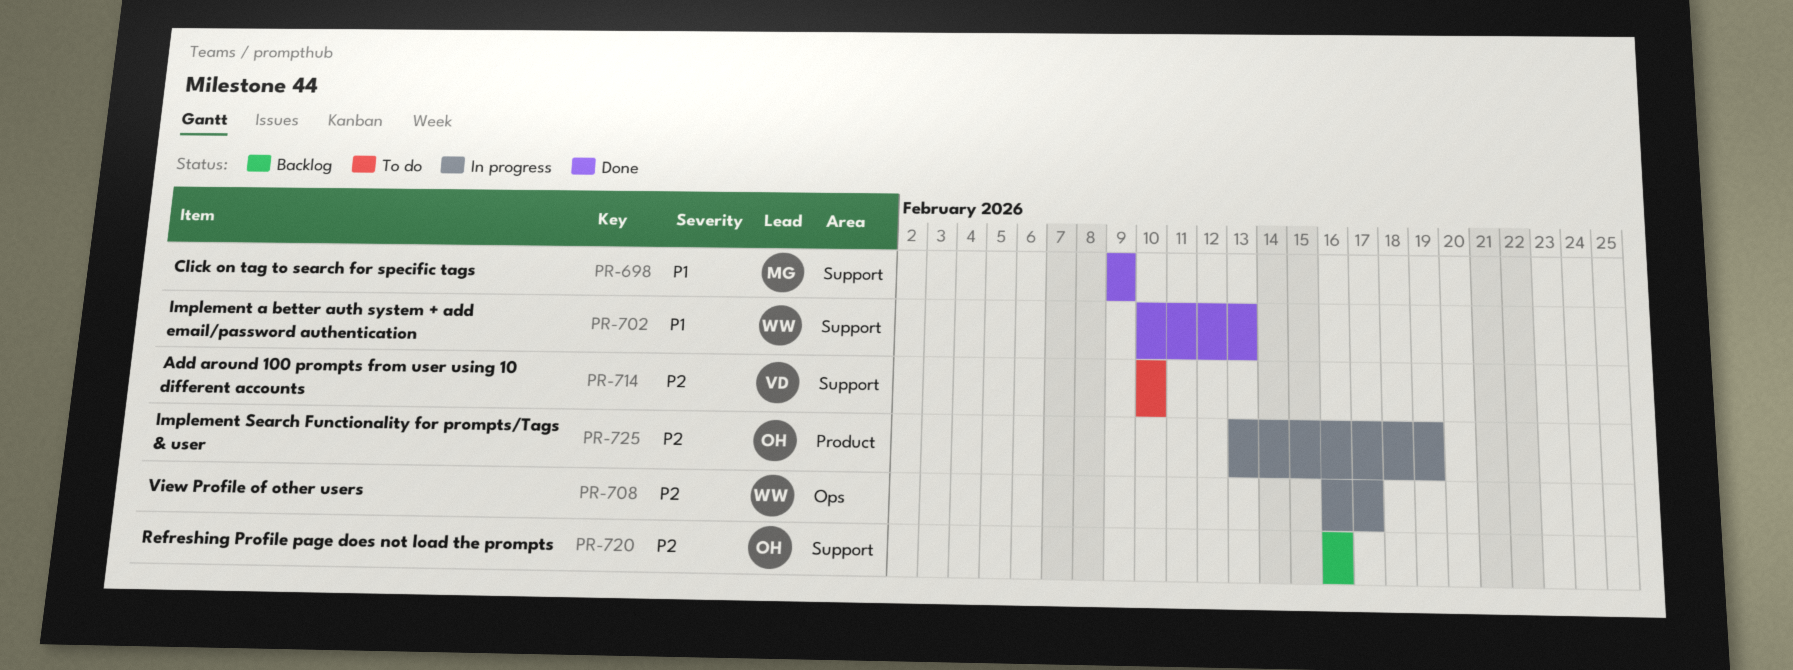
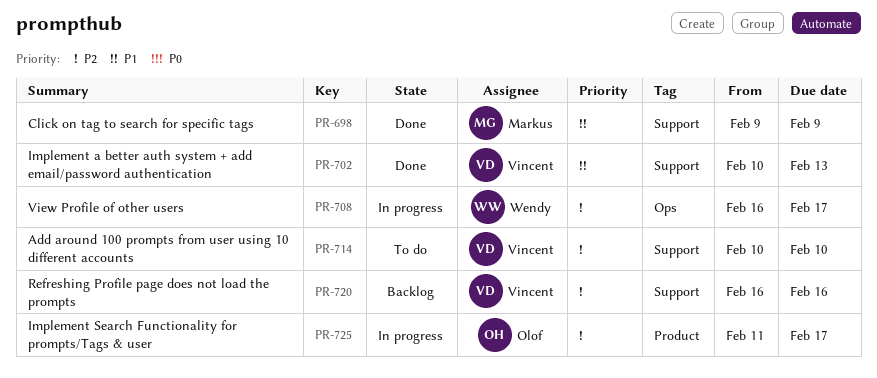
PR-702, owner: Wendy -> Vincent
PR-720, owner: Olof -> Vincent
PR-725, start: Feb 13 -> Feb 11
PR-725, due: Feb 19 -> Feb 17

